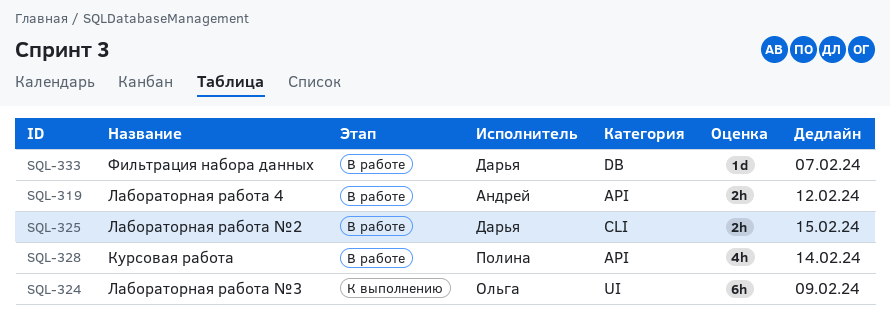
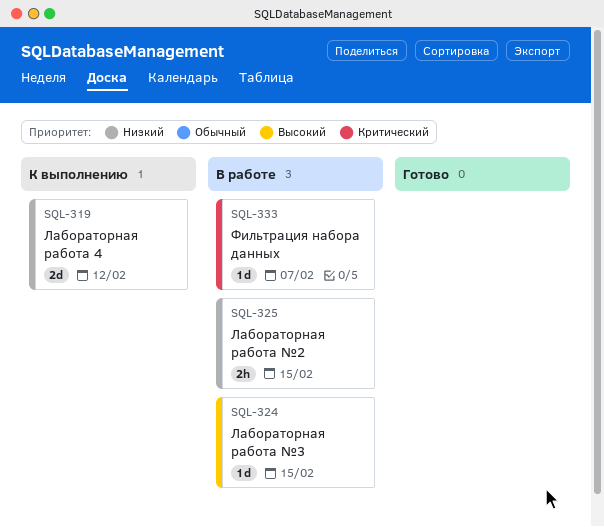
SQL-319, status: В работе -> К выполнению
SQL-319, estimate: 2h -> 2d
SQL-324, status: К выполнению -> В работе
SQL-324, estimate: 6h -> 1d
SQL-324, due: Feb 9 -> Feb 15
SQL-328: present -> none

